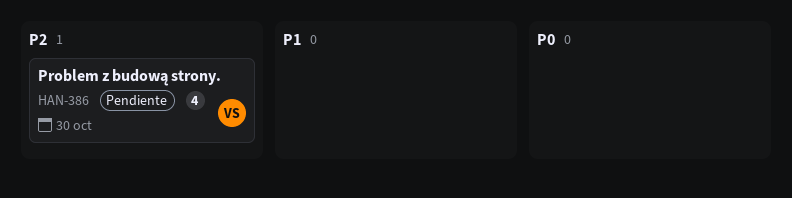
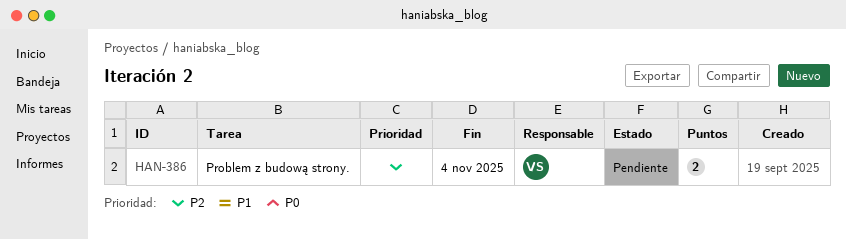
HAN-386, estimate: 4 -> 2
HAN-386, due: Oct 30 -> Nov 4

